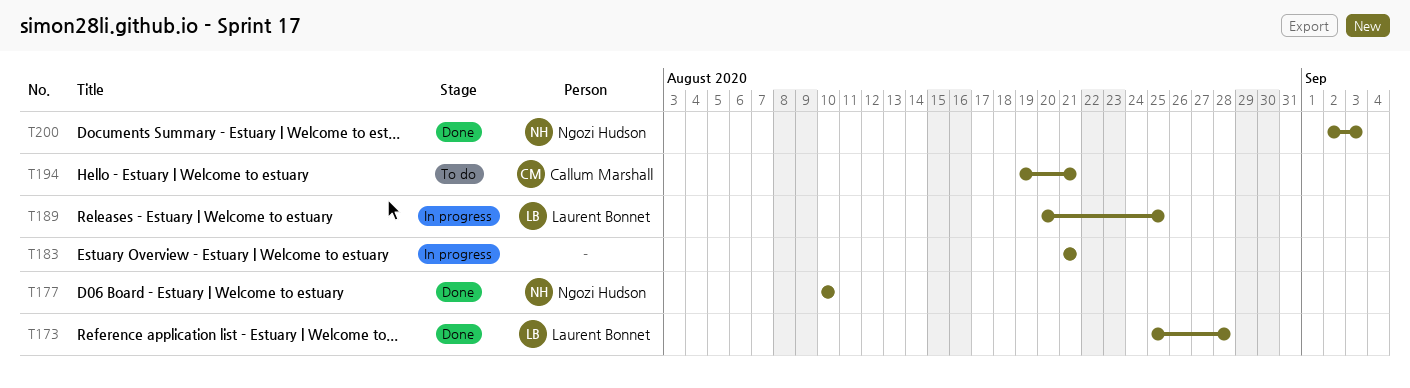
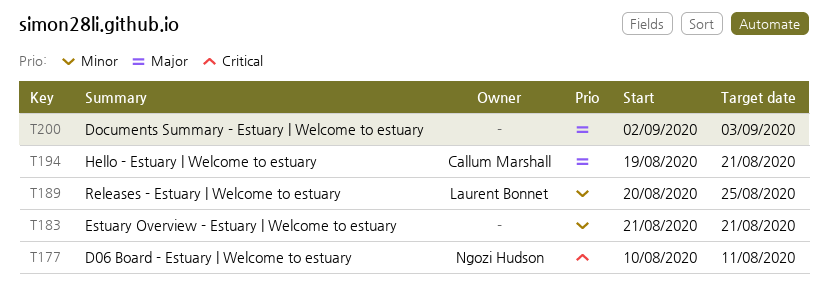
T173: present -> none
T177, due: Aug 10 -> Aug 11
T200, owner: Ngozi Hudson -> none

